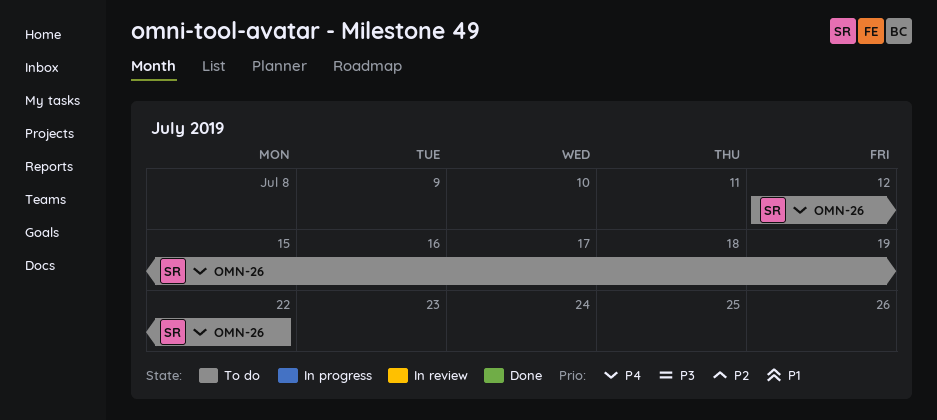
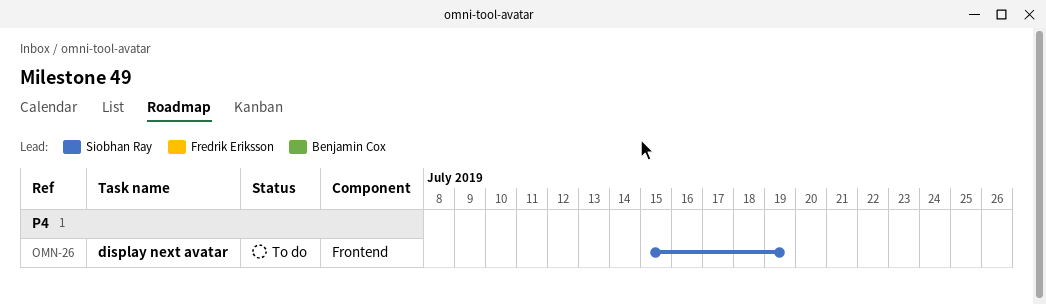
OMN-26, start: Jul 12 -> Jul 15
OMN-26, due: Jul 22 -> Jul 19

